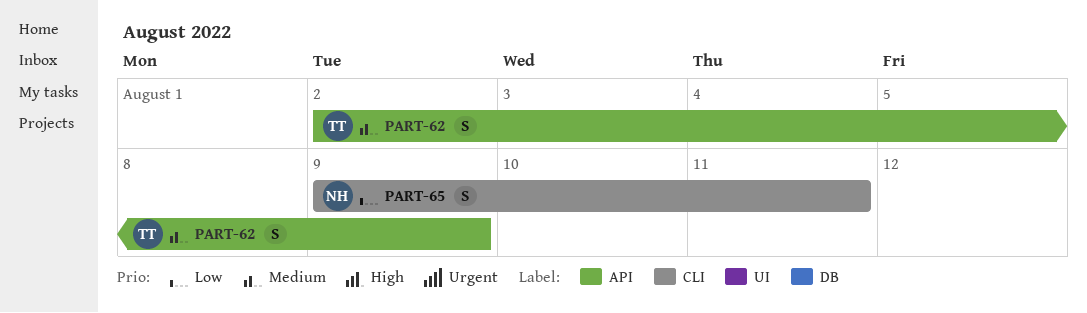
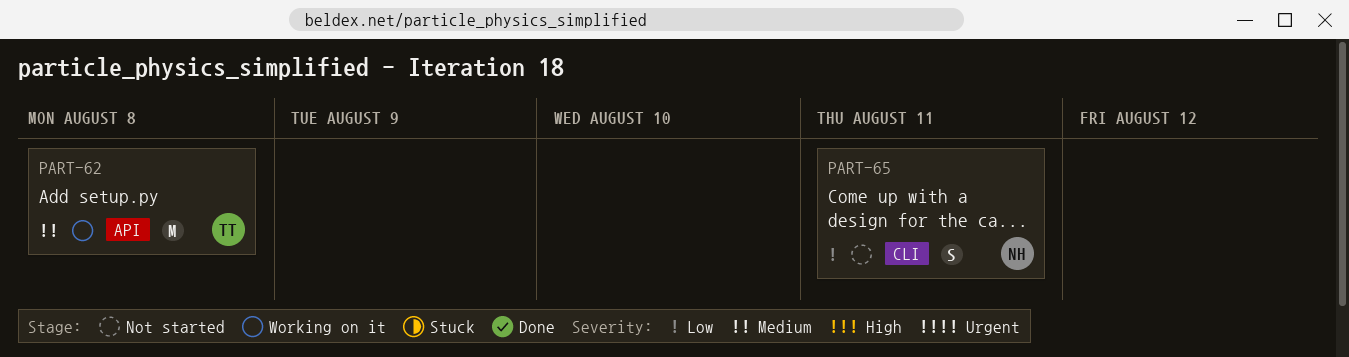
PART-62, estimate: S -> M
PART-62, due: Aug 9 -> Aug 8

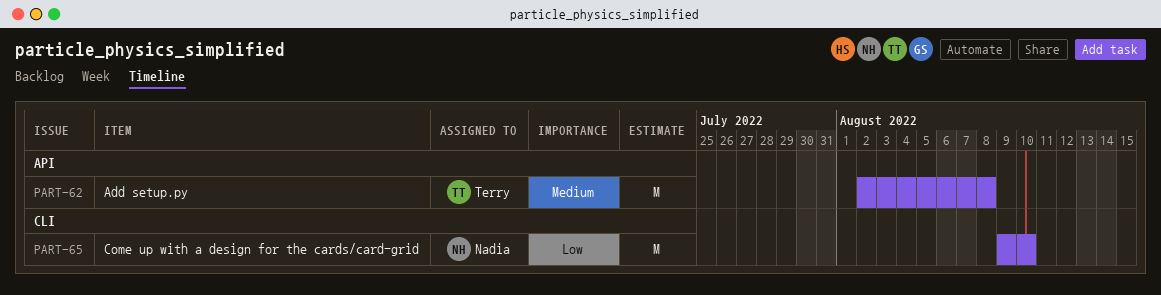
PART-65, estimate: S -> M
PART-65, due: Aug 11 -> Aug 10

